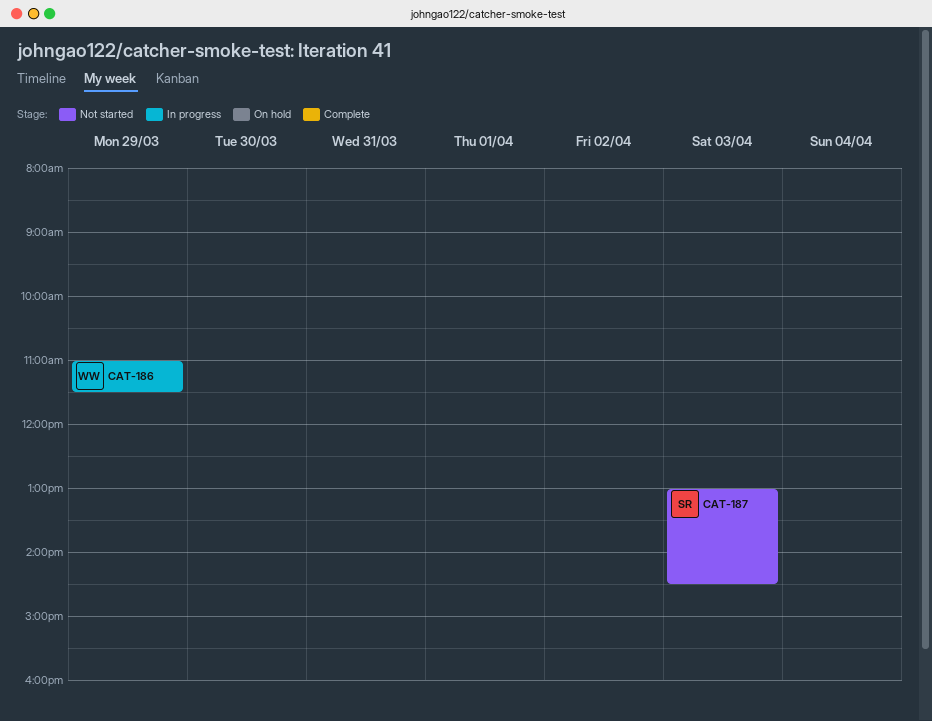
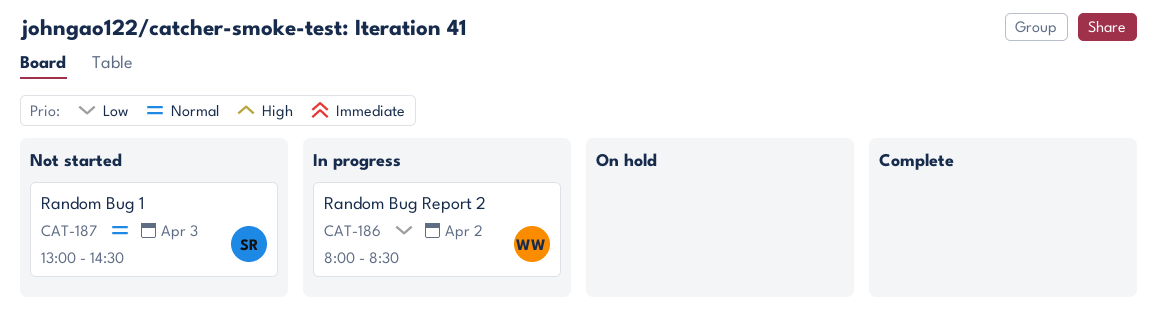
CAT-186, day: Mar 29 -> Apr 2
CAT-186, begins: 11:00 -> 08:00
CAT-186, ends: 11:30 -> 08:30

